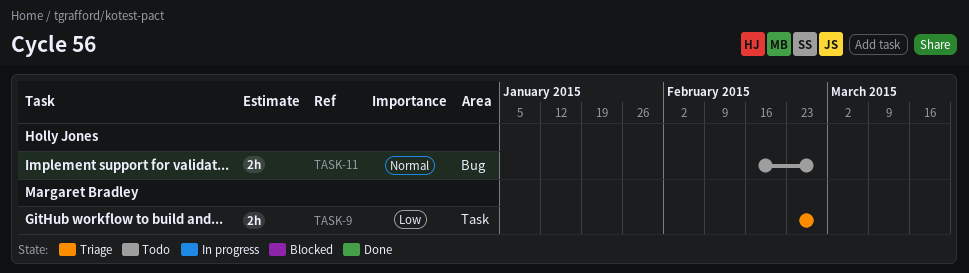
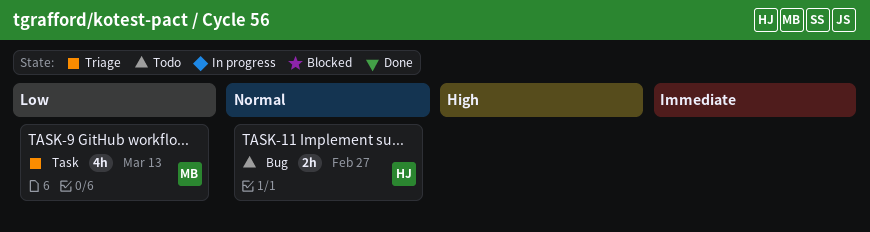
TASK-9, estimate: 2h -> 4h
TASK-9, due: Feb 27 -> Mar 13

